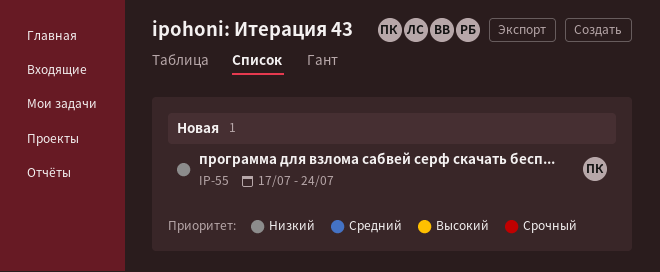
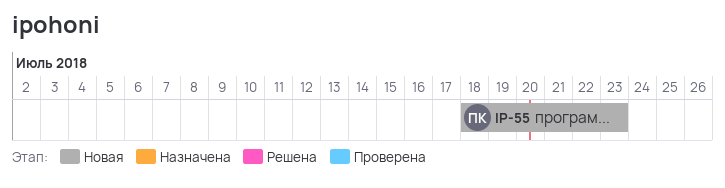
IP-55, start: Jul 17 -> Jul 18
IP-55, due: Jul 24 -> Jul 23

